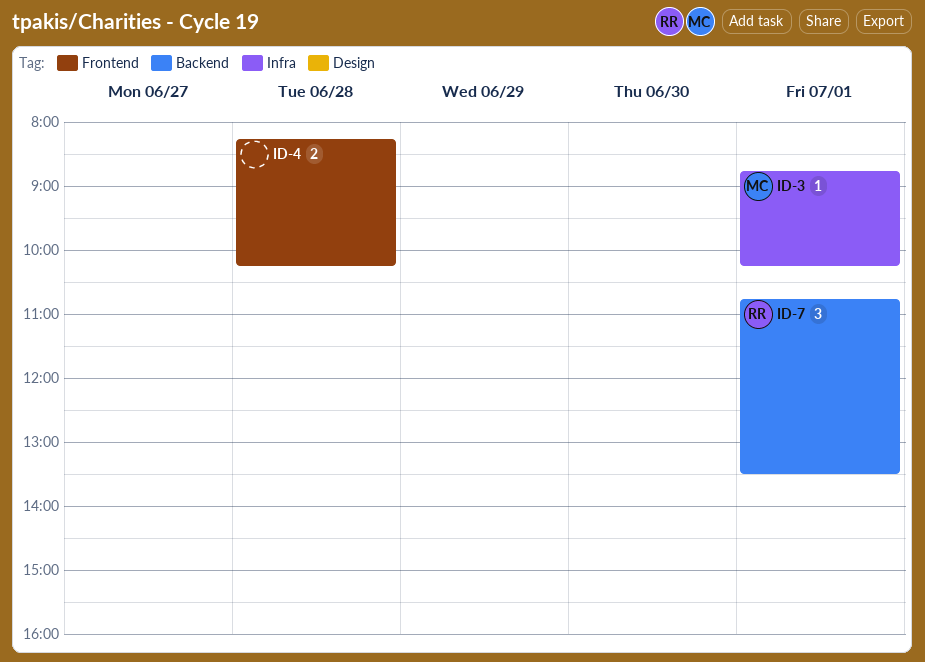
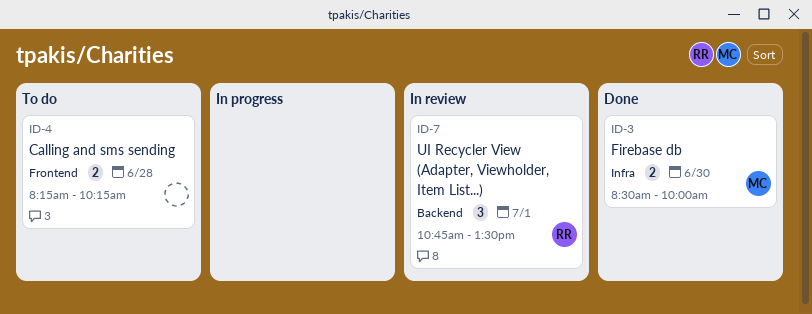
ID-3, estimate: 1 -> 2
ID-3, day: Jul 1 -> Jun 30
ID-3, begins: 08:45 -> 08:30
ID-3, ends: 10:15 -> 10:00

